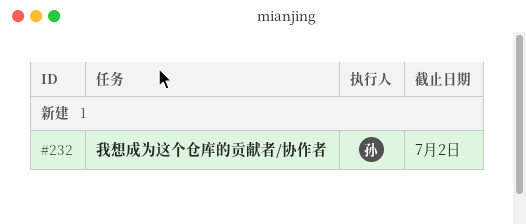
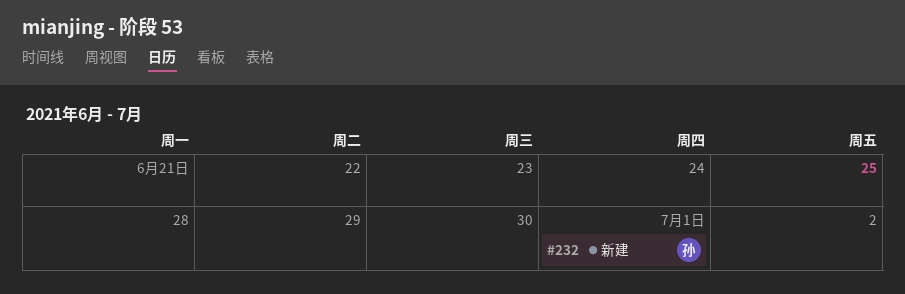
#232, due: Jul 2 -> Jul 1

